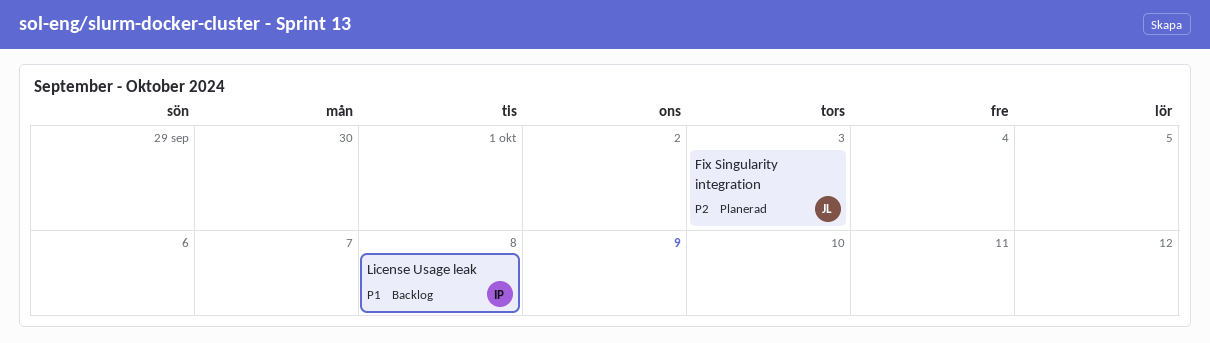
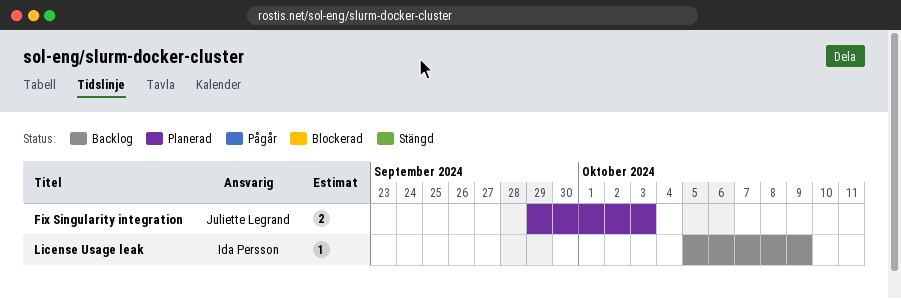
License Usage leak, due: Oct 8 -> Oct 9

